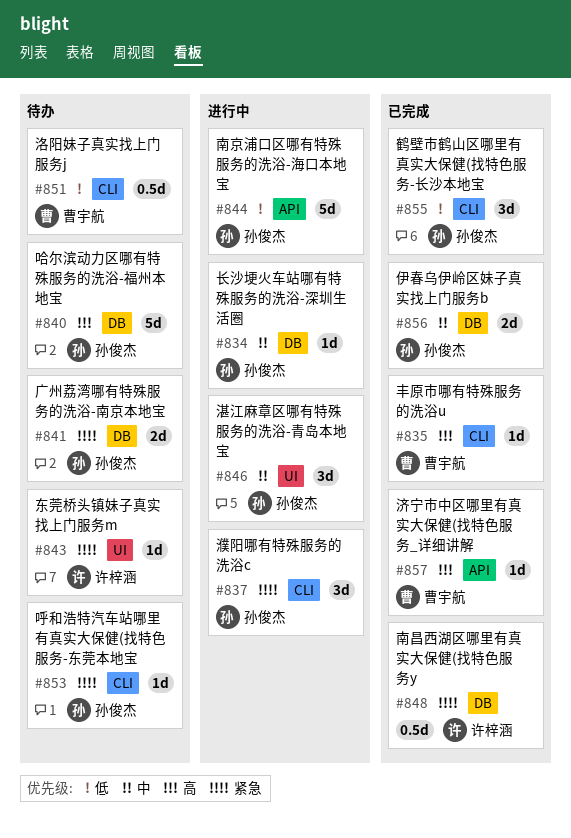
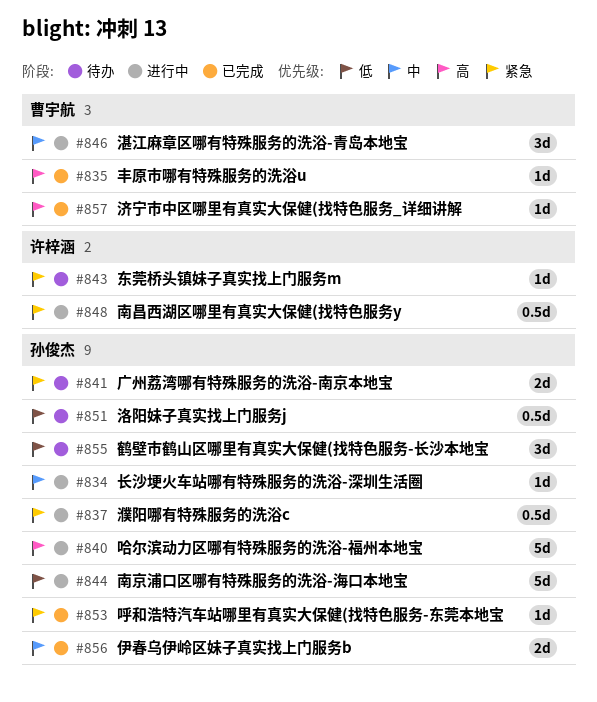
#837, estimate: 3d -> 0.5d
#840, status: 待办 -> 进行中
#846, owner: 孙俊杰 -> 曹宇航
#848, status: 已完成 -> 进行中
#851, owner: 曹宇航 -> 孙俊杰
#853, status: 待办 -> 已完成
#855, status: 已完成 -> 待办

